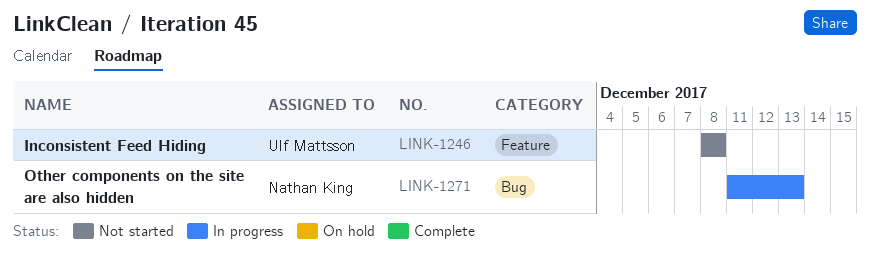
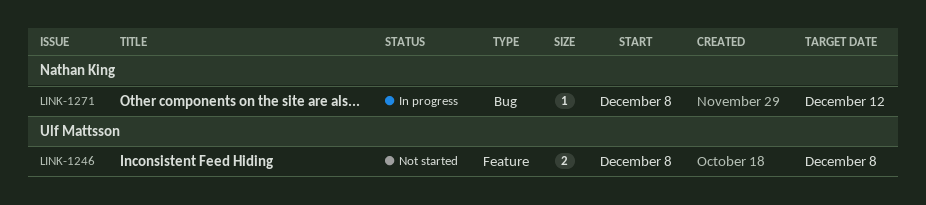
LINK-1271, start: Dec 11 -> Dec 8
LINK-1271, due: Dec 13 -> Dec 12

